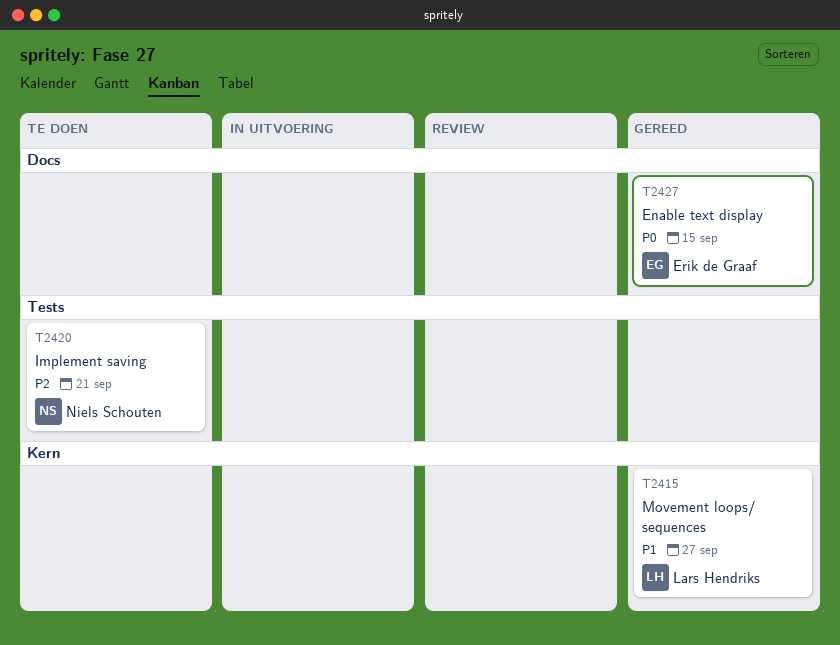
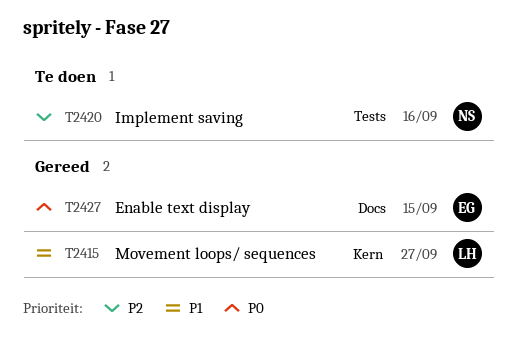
T2420, due: Sep 21 -> Sep 16

